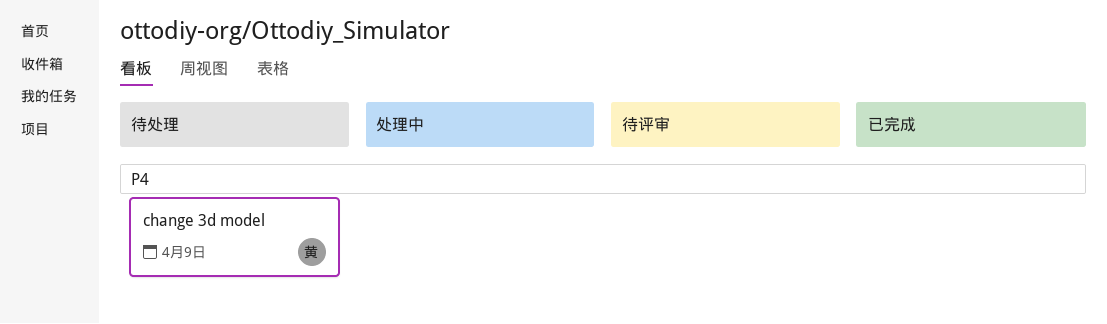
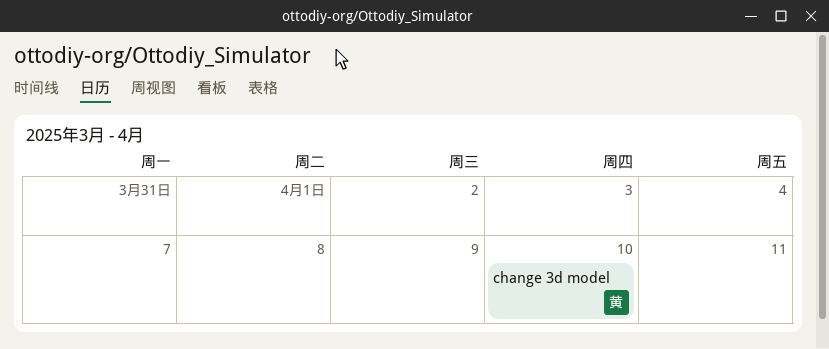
change 3d model, due: Apr 9 -> Apr 10

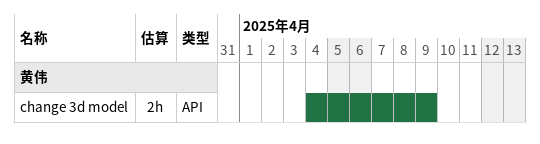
change 3d model, due: Apr 10 -> Apr 9

